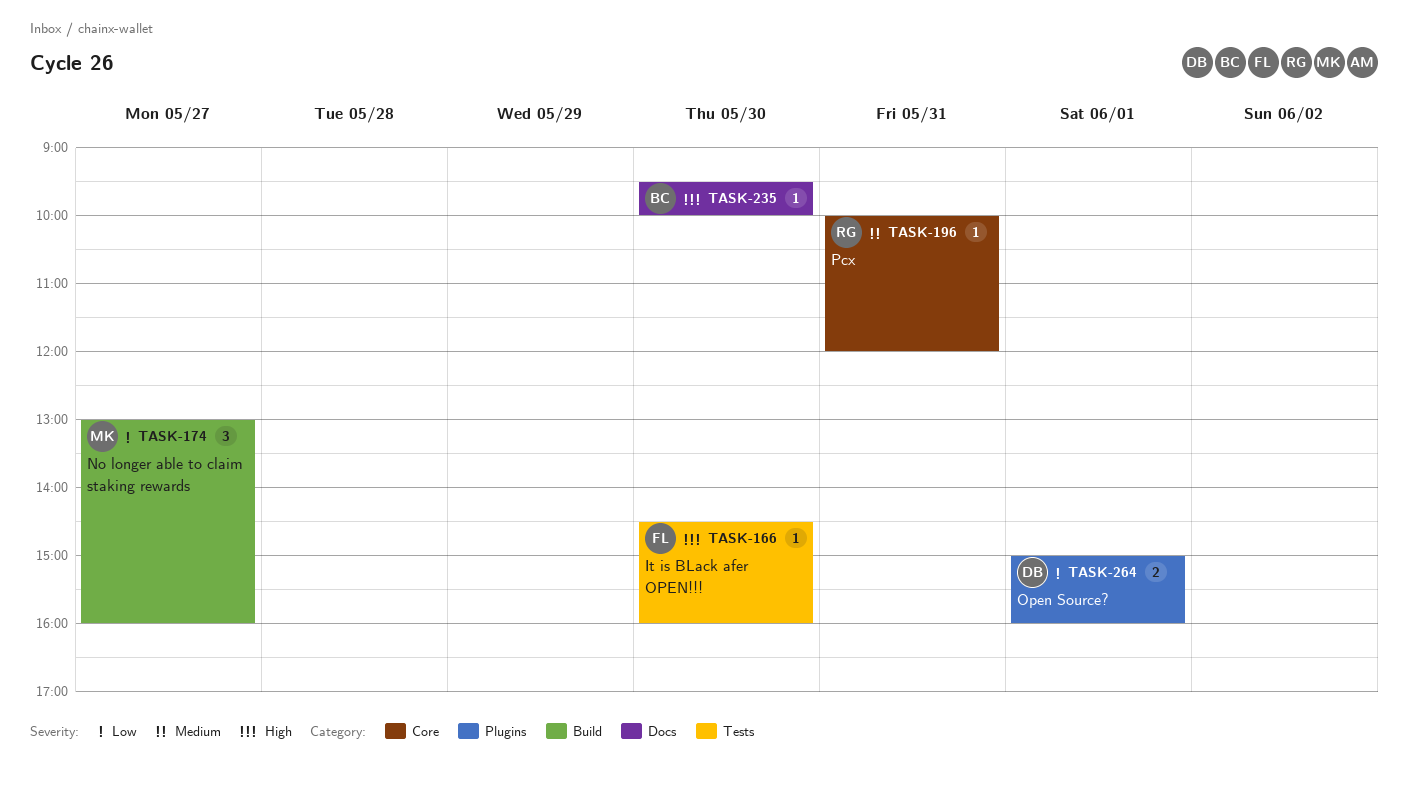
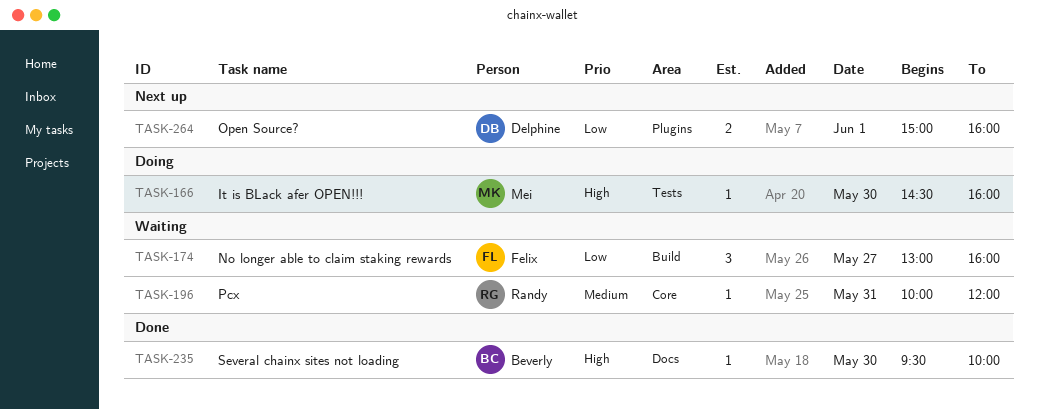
TASK-166, owner: Felix -> Mei
TASK-174, owner: Mei -> Felix

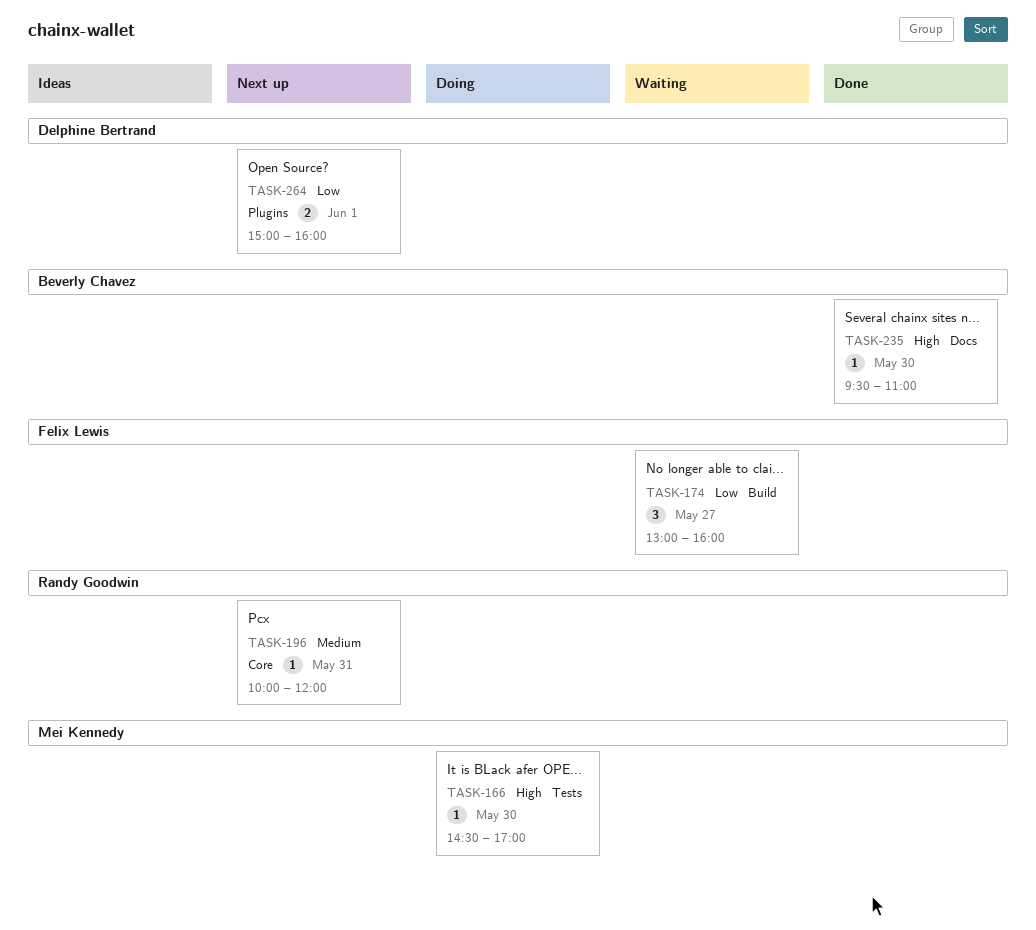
TASK-166, ends: 16:00 -> 17:00
TASK-196, status: Waiting -> Next up
TASK-235, ends: 10:00 -> 11:00

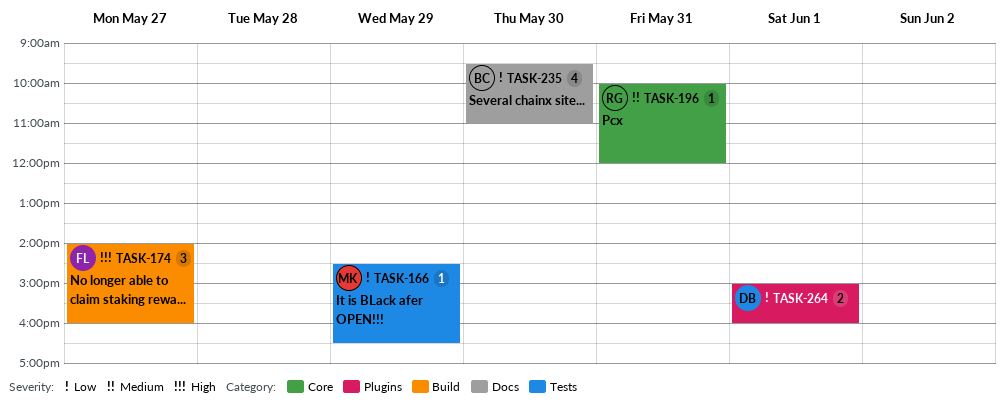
TASK-166, priority: High -> Low
TASK-166, day: May 30 -> May 29
TASK-166, ends: 17:00 -> 16:30
TASK-174, priority: Low -> High
TASK-174, begins: 13:00 -> 14:00
TASK-235, priority: High -> Low
TASK-235, estimate: 1 -> 4

